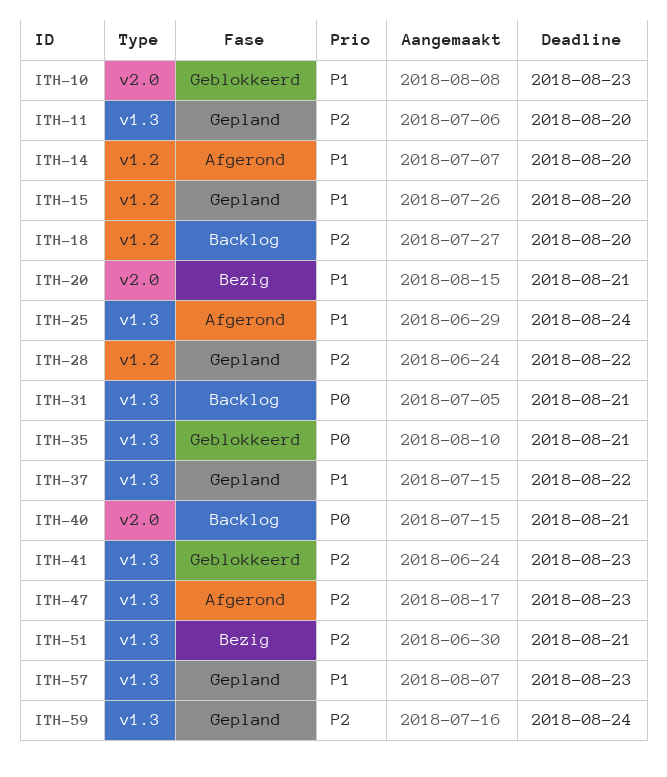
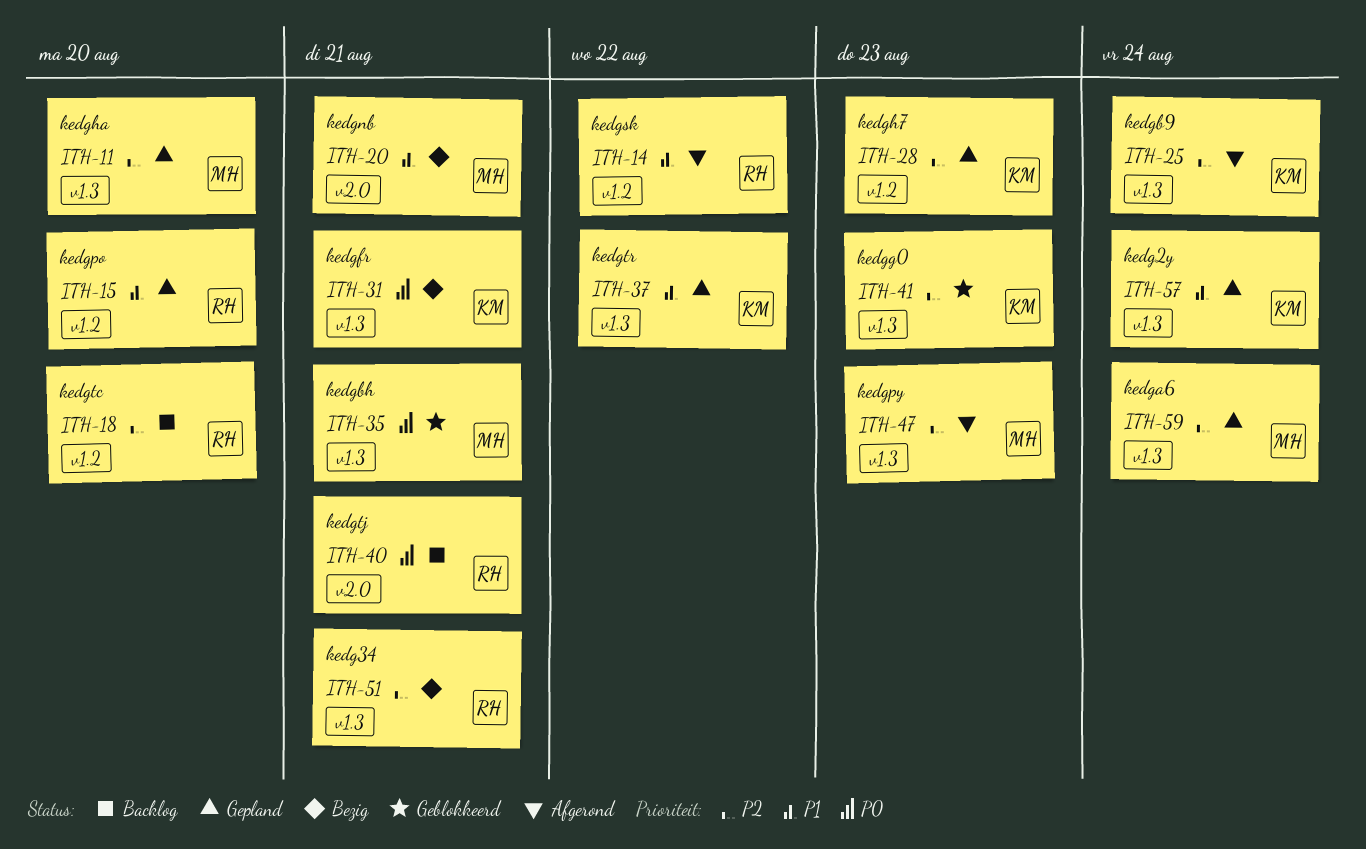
ITH-10: present -> none
ITH-14, due: Aug 20 -> Aug 22
ITH-25, priority: P1 -> P2
ITH-28, due: Aug 22 -> Aug 23
ITH-31, status: Backlog -> Bezig
ITH-57, due: Aug 23 -> Aug 24

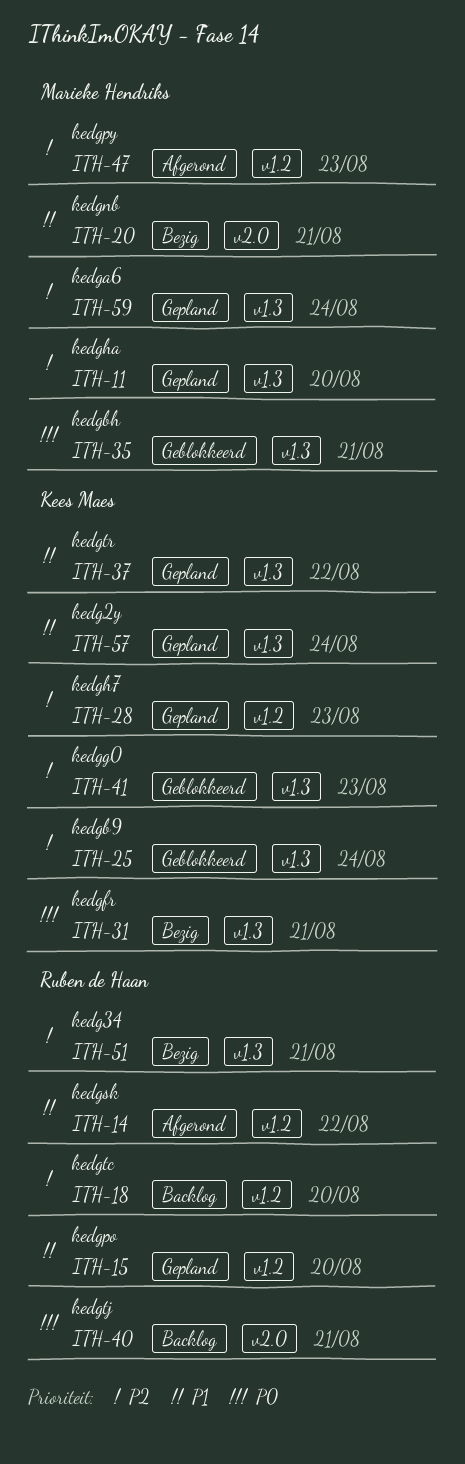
ITH-25, status: Afgerond -> Geblokkeerd
ITH-47, label: v1.3 -> v1.2

